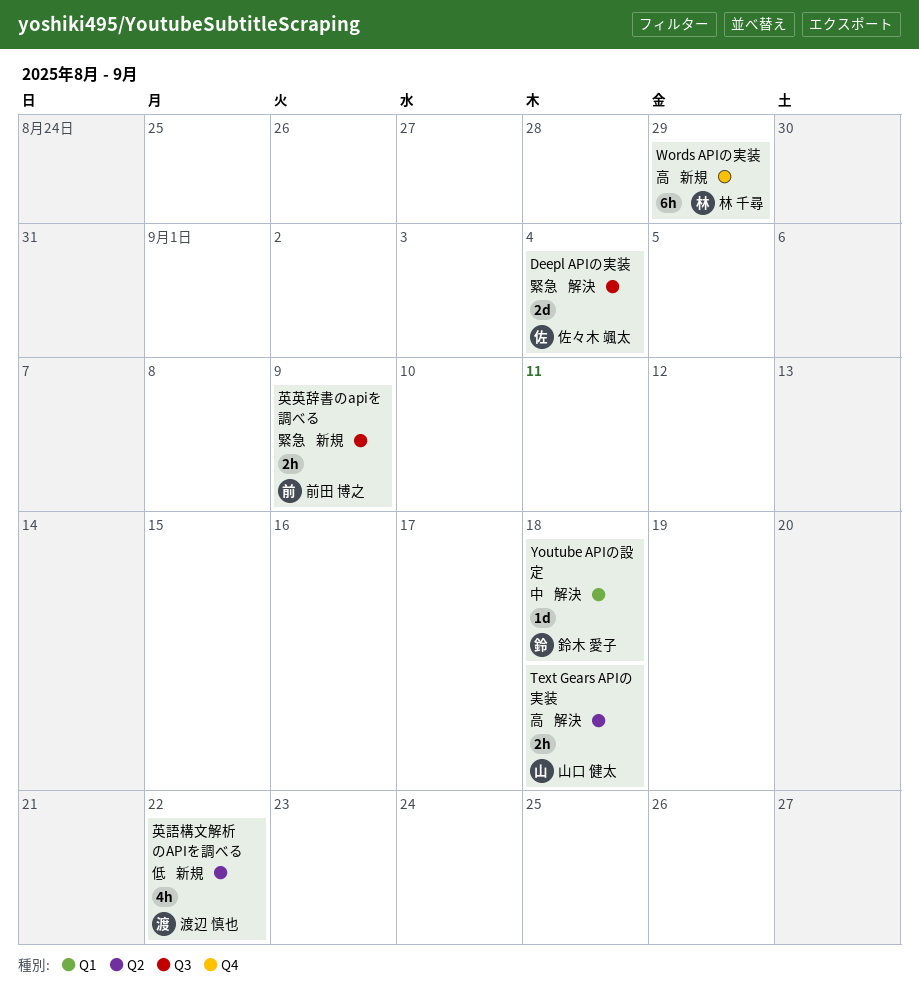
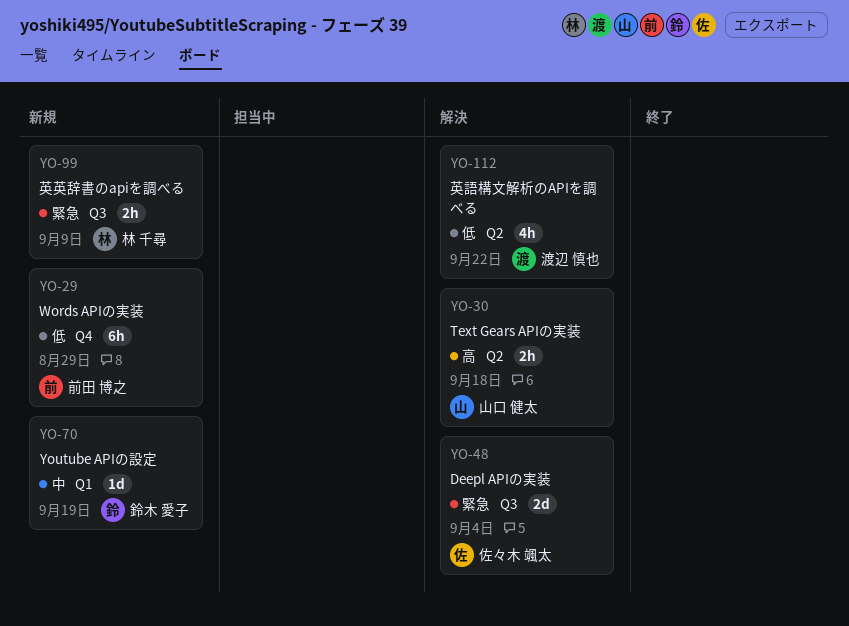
Words APIの実装, owner: 林 千尋 -> 前田 博之
Words APIの実装, priority: 高 -> 低
Youtube APIの設定, status: 解決 -> 新規
Youtube APIの設定, due: Sep 18 -> Sep 19
英英辞書のapiを調べる, owner: 前田 博之 -> 林 千尋
英語構文解析のAPIを調べる, status: 新規 -> 解決

